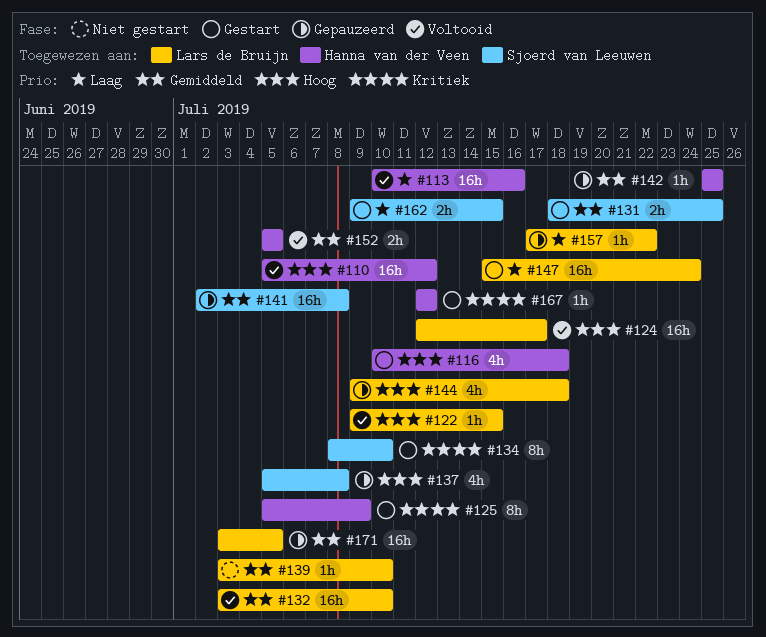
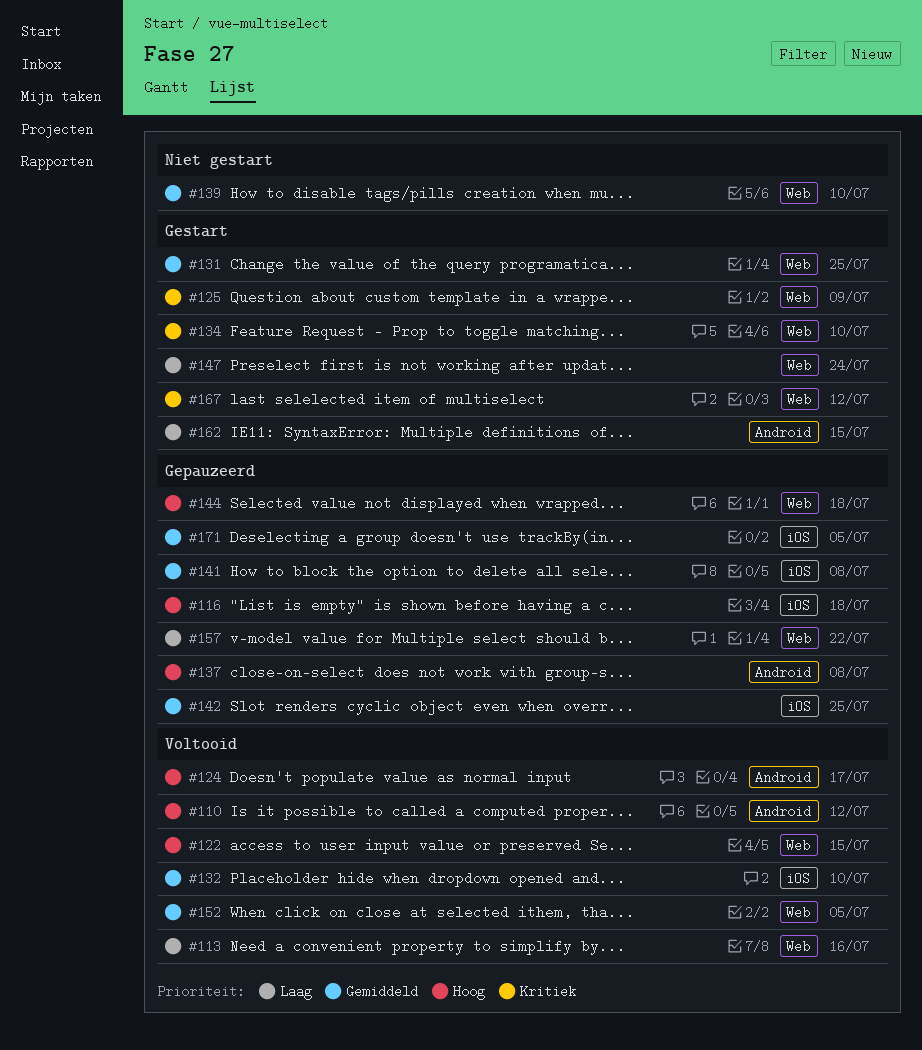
#116, status: Gestart -> Gepauzeerd

